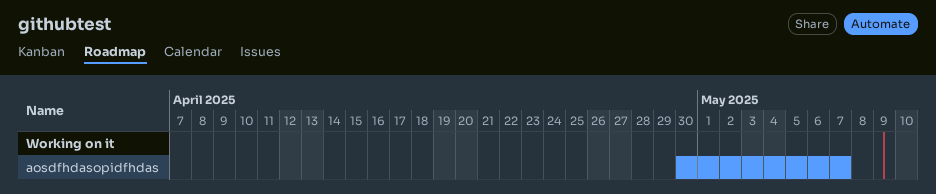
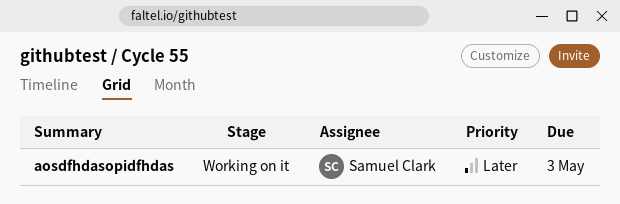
aosdfhdasopidfhdas, due: May 7 -> May 3

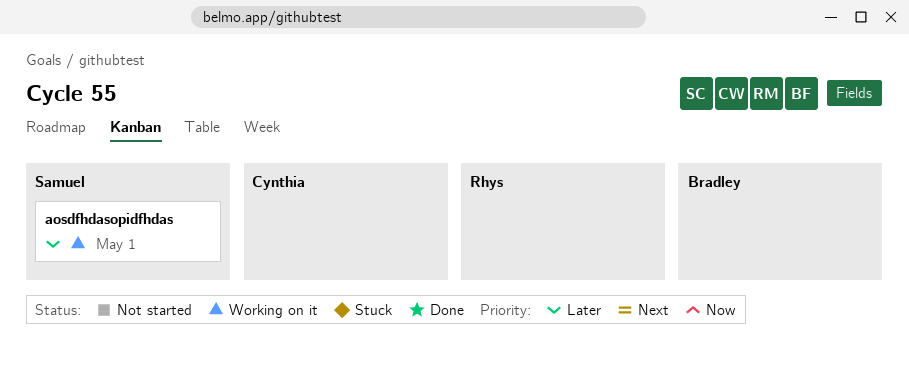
aosdfhdasopidfhdas, due: May 3 -> May 1

